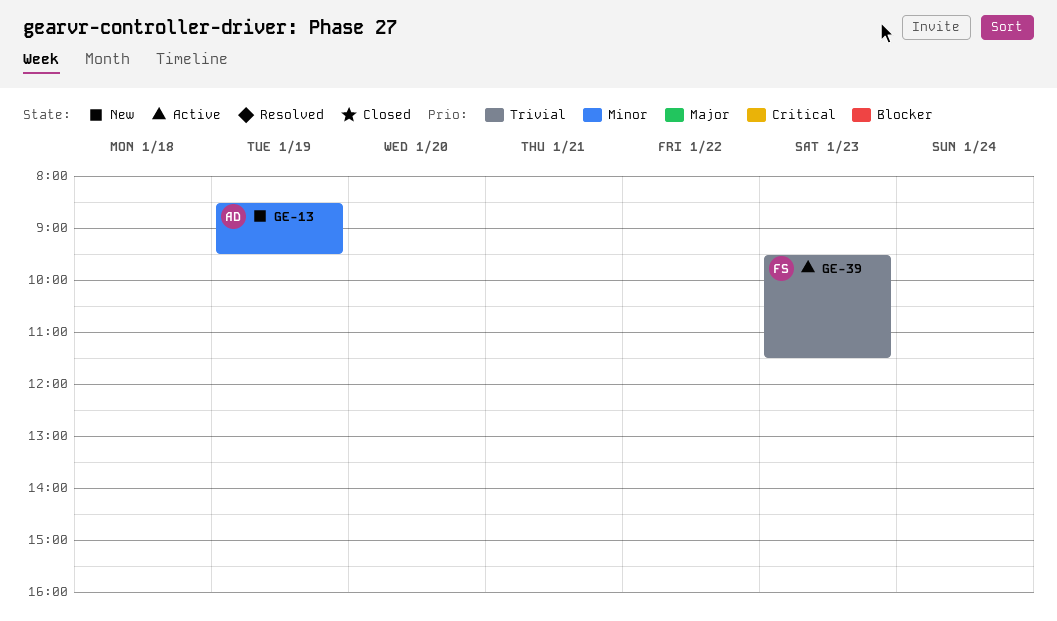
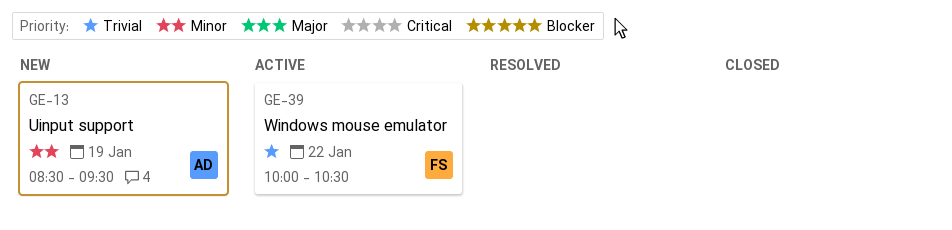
GE-39, day: Jan 23 -> Jan 22
GE-39, begins: 09:30 -> 10:00
GE-39, ends: 11:30 -> 10:30

